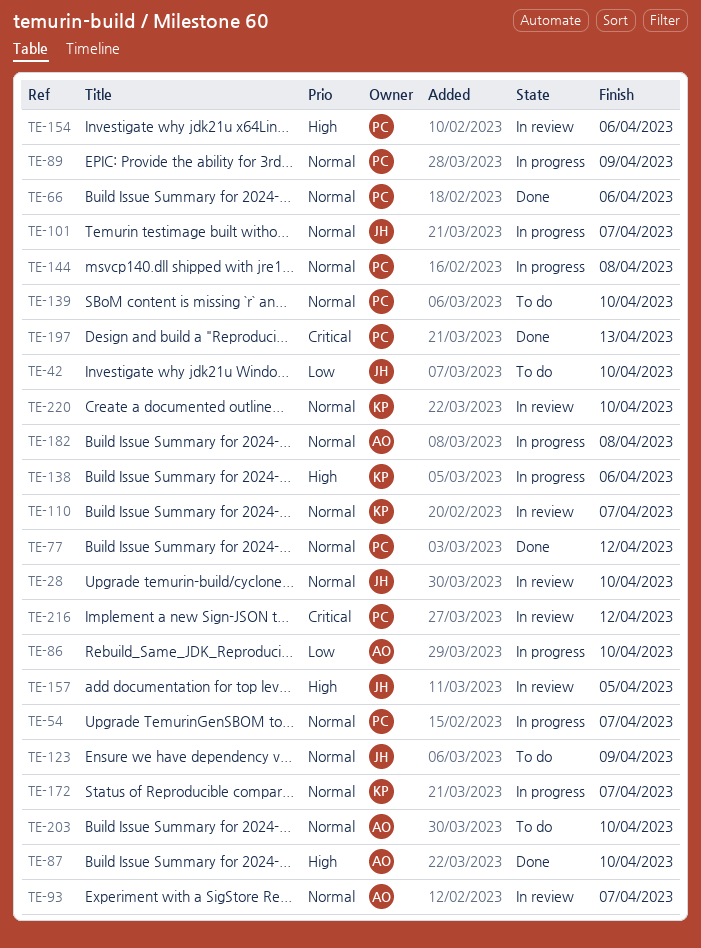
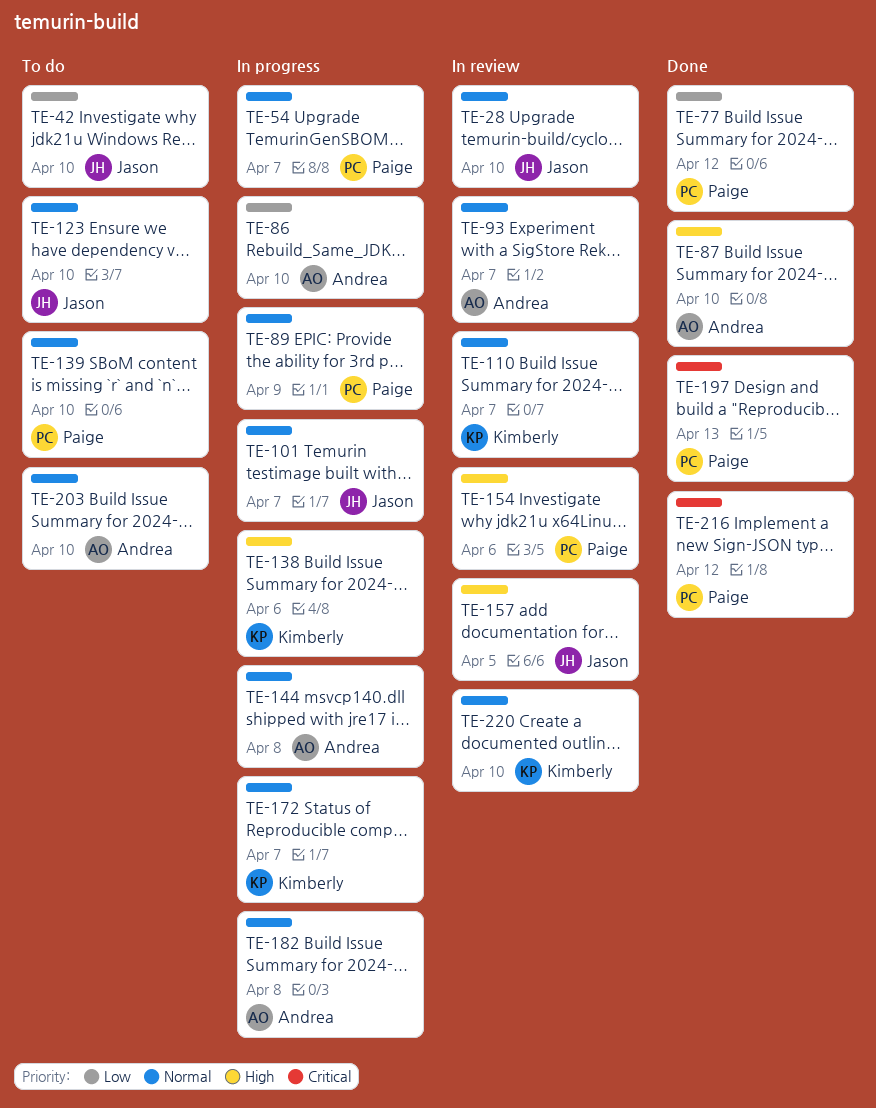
TE-66: present -> none
TE-77, priority: Normal -> Low
TE-123, due: Apr 9 -> Apr 10
TE-144, owner: Paige -> Andrea
TE-216, status: In review -> Done

